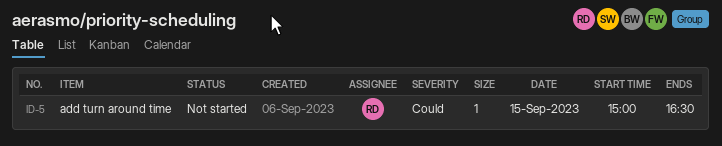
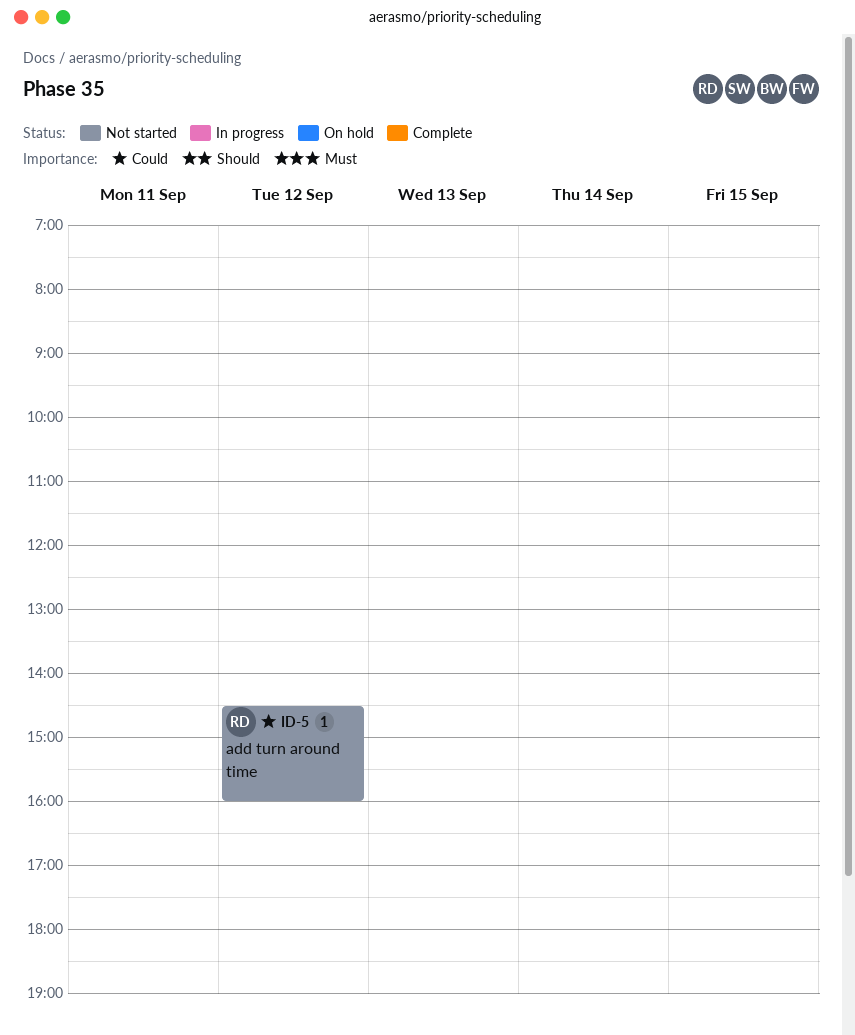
ID-5, day: Sep 15 -> Sep 12
ID-5, begins: 15:00 -> 14:30
ID-5, ends: 16:30 -> 16:00

